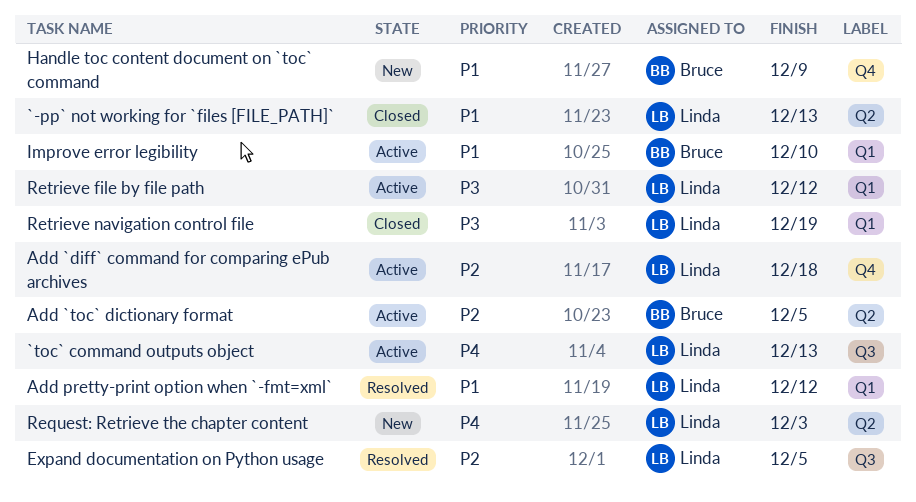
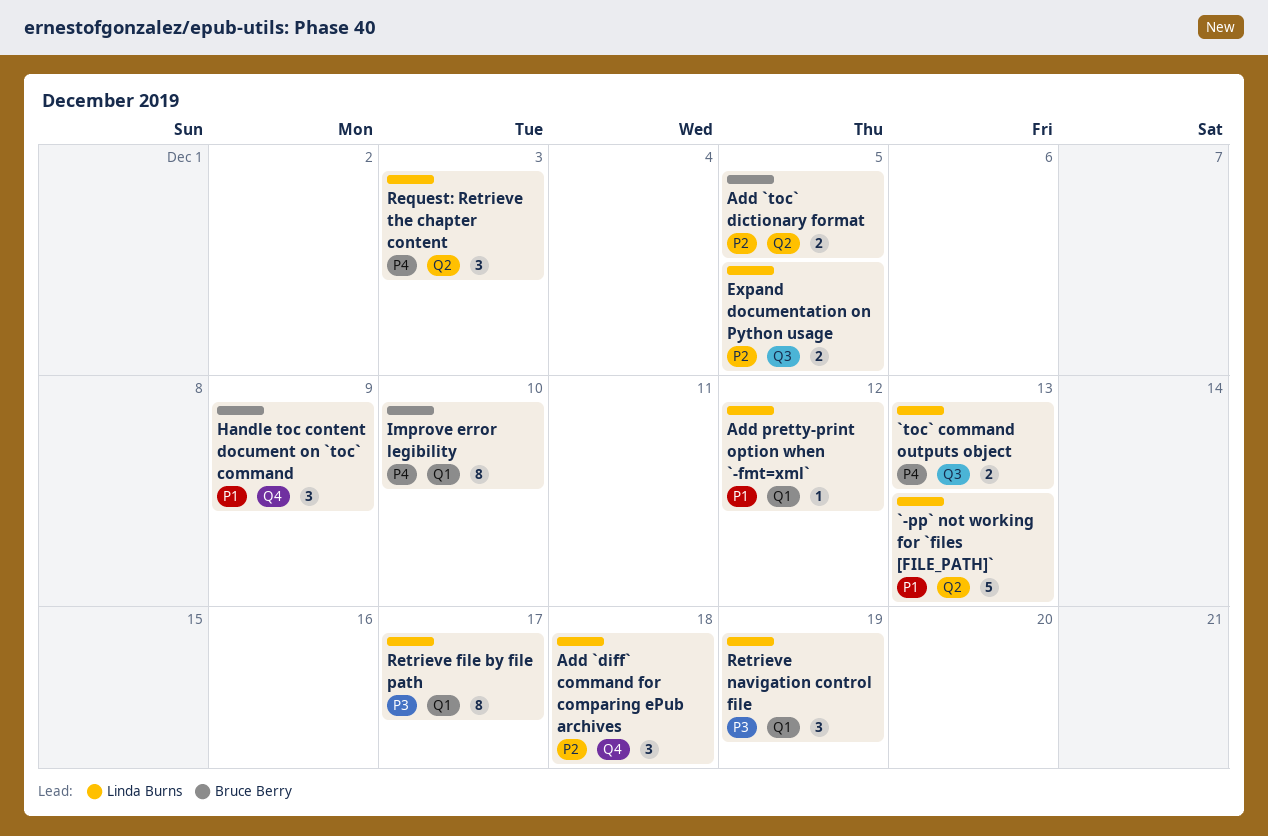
Improve error legibility, priority: P1 -> P4
Retrieve file by file path, due: Dec 12 -> Dec 17

